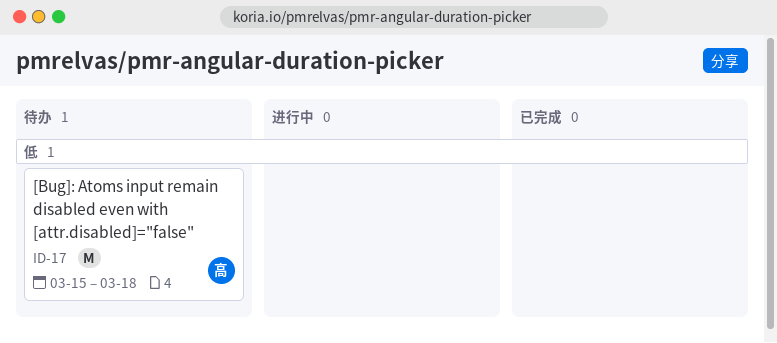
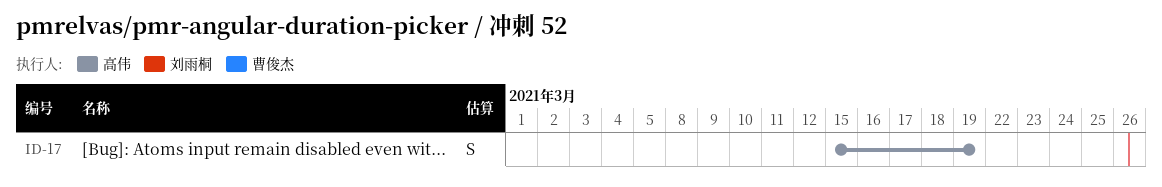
ID-17, estimate: M -> S
ID-17, due: Mar 18 -> Mar 19

